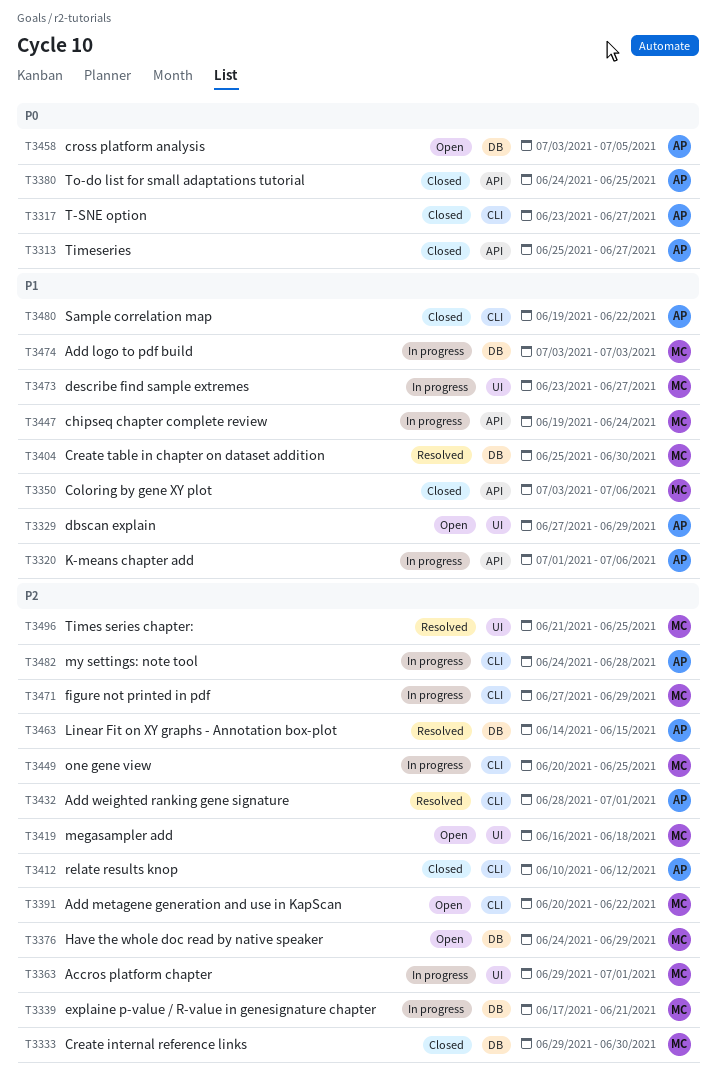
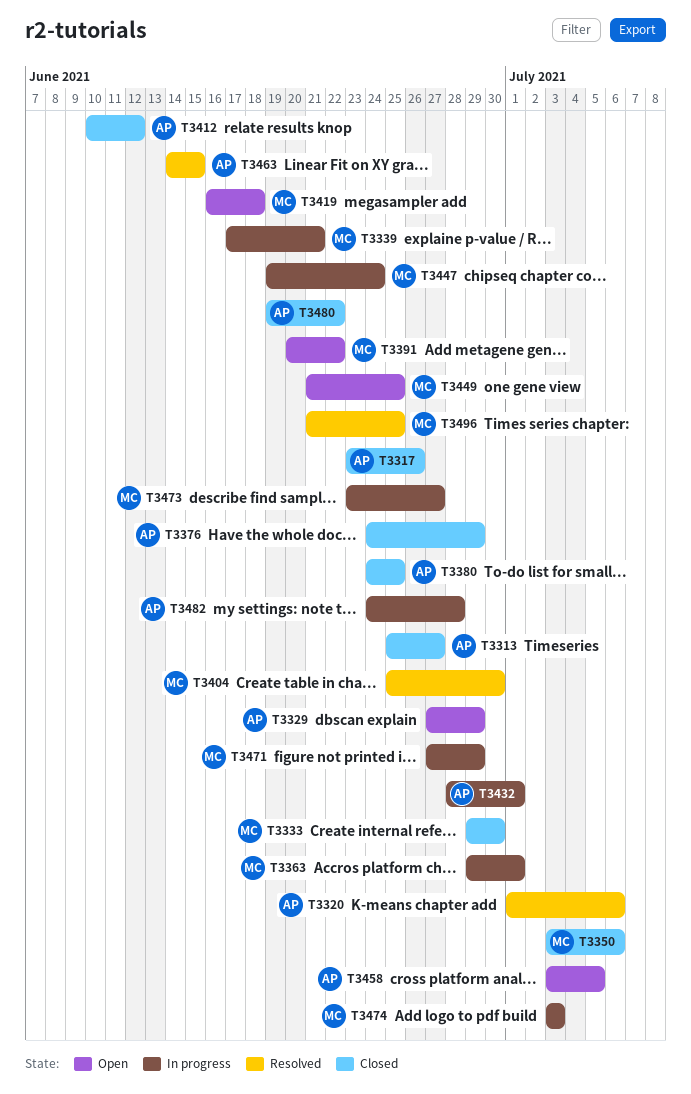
T3317, due: Jun 27 -> Jun 26
T3320, status: In progress -> Resolved
T3376, status: Open -> Closed
T3376, owner: MC -> AP
T3432, status: Resolved -> In progress
T3449, status: In progress -> Open
T3449, start: Jun 20 -> Jun 21

